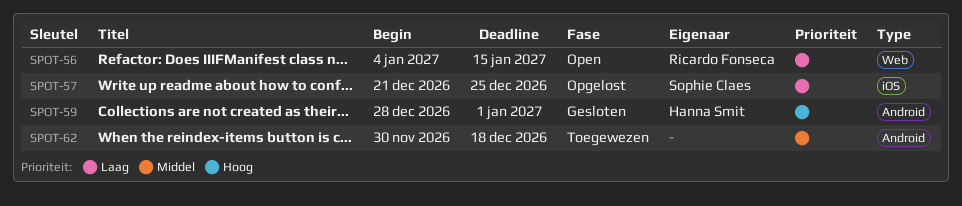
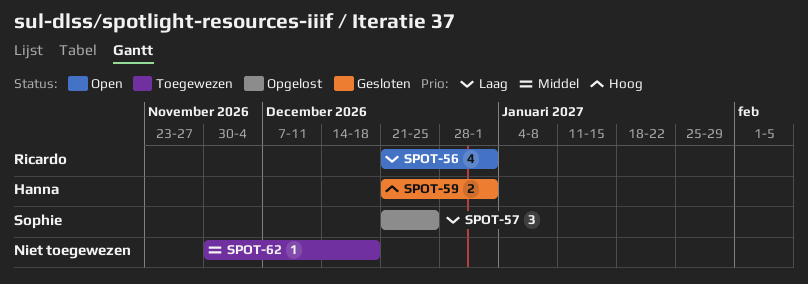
SPOT-56, start: Jan 4 -> Dec 21
SPOT-56, due: Jan 15 -> Jan 1
SPOT-59, start: Dec 28 -> Dec 21

